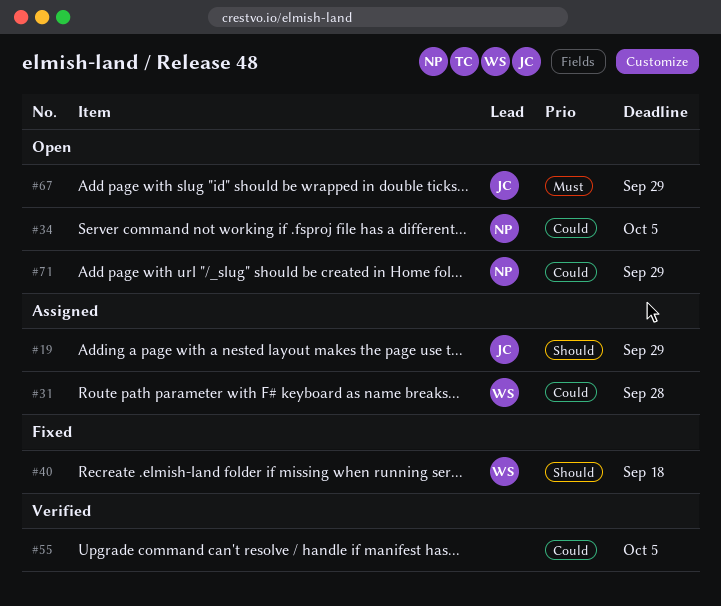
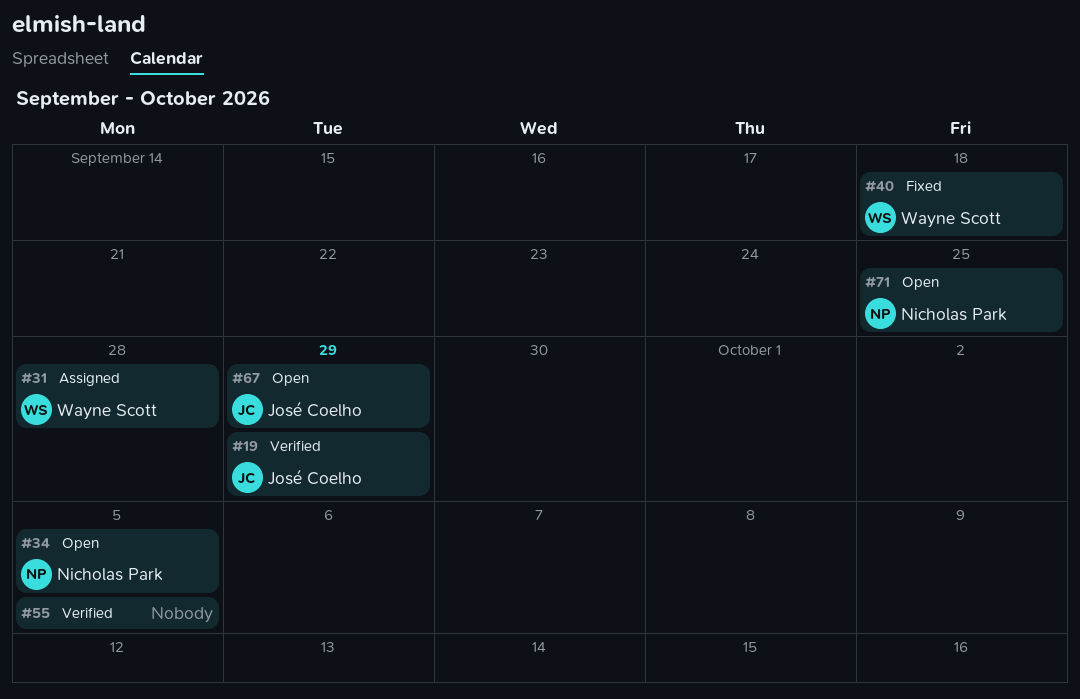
#19, status: Assigned -> Verified
#71, due: Sep 29 -> Sep 25

